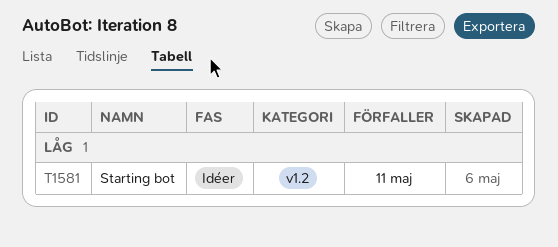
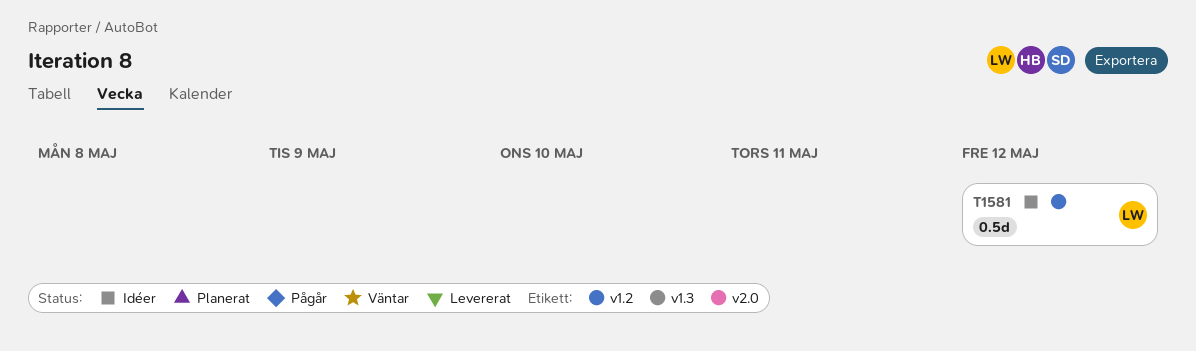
T1581, due: May 11 -> May 12

